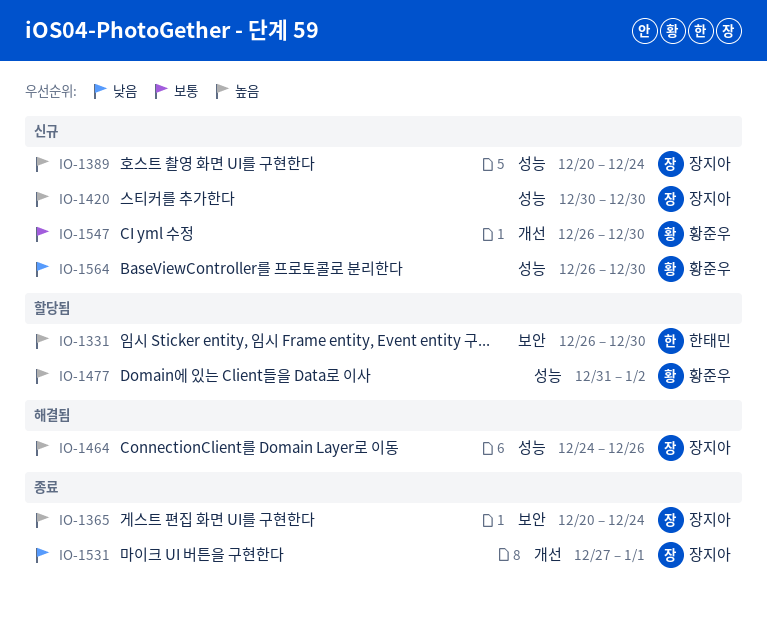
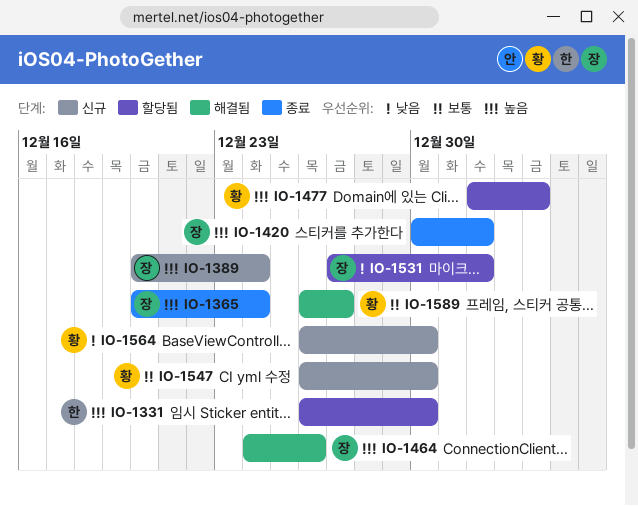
IO-1420, status: 신규 -> 종료
IO-1420, due: Dec 30 -> Jan 1
IO-1477, start: Dec 31 -> Jan 1
IO-1477, due: Jan 2 -> Jan 3
IO-1531, status: 종료 -> 할당됨
IO-1589: none -> present

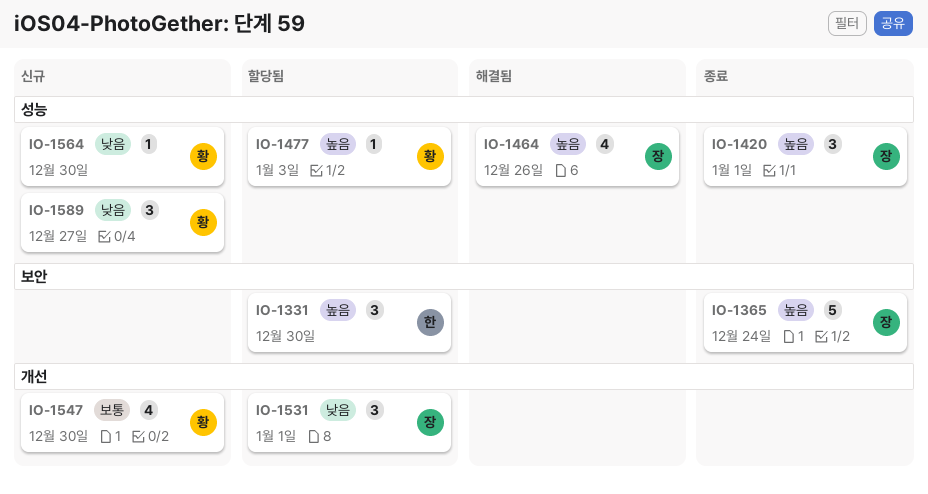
IO-1389: present -> none
IO-1589, status: 해결됨 -> 신규
IO-1589, priority: 보통 -> 낮음

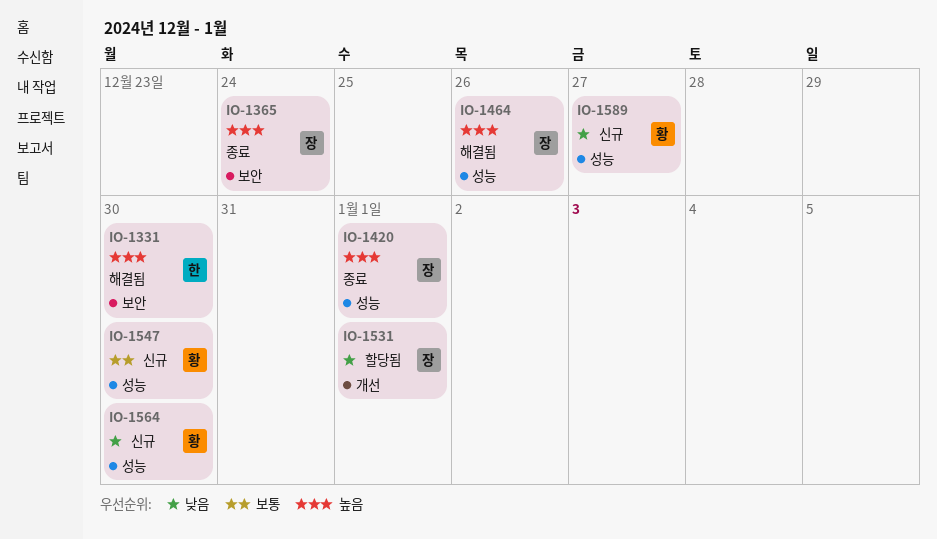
IO-1331, status: 할당됨 -> 해결됨
IO-1477: present -> none
IO-1547, label: 개선 -> 성능

